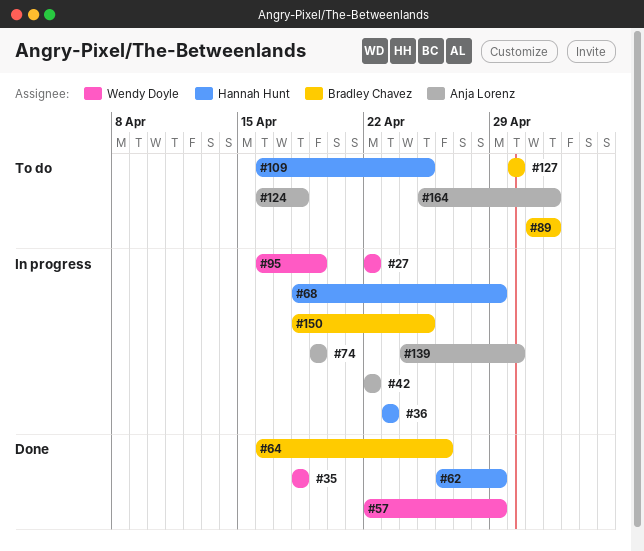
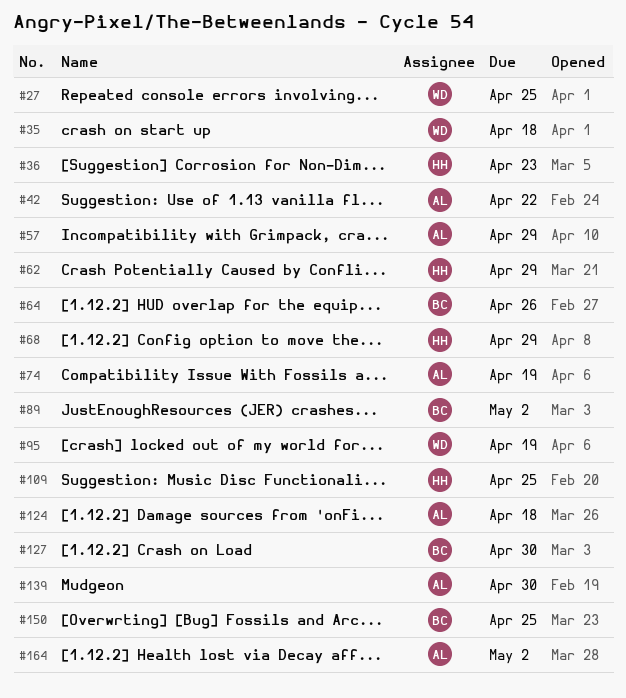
#27, due: Apr 22 -> Apr 25
#57, owner: Wendy Doyle -> Anja Lorenz

